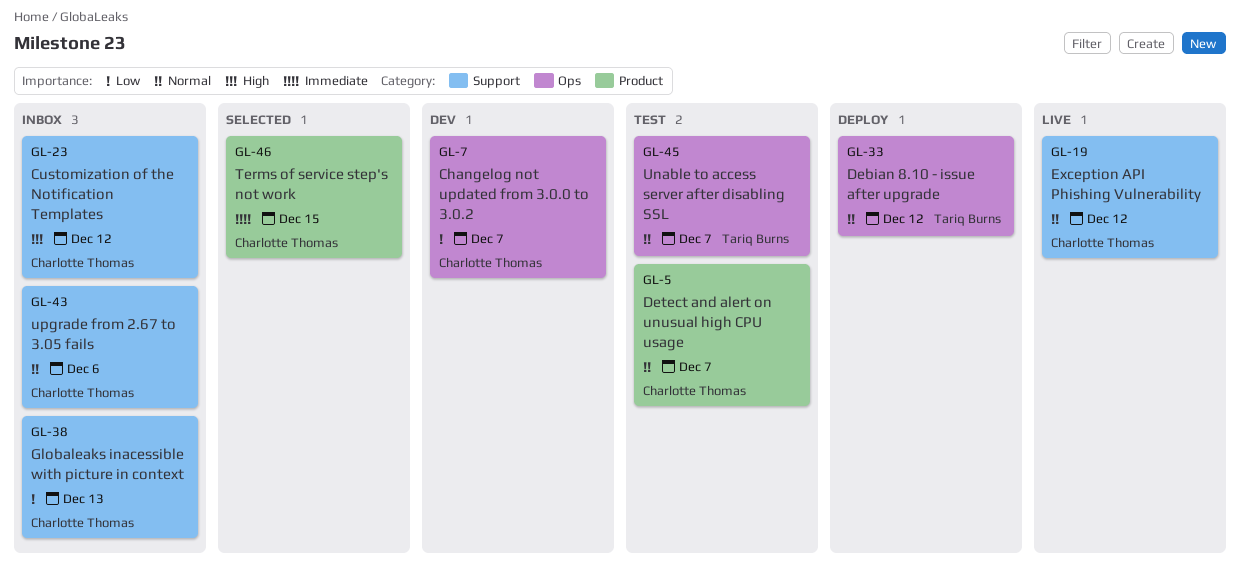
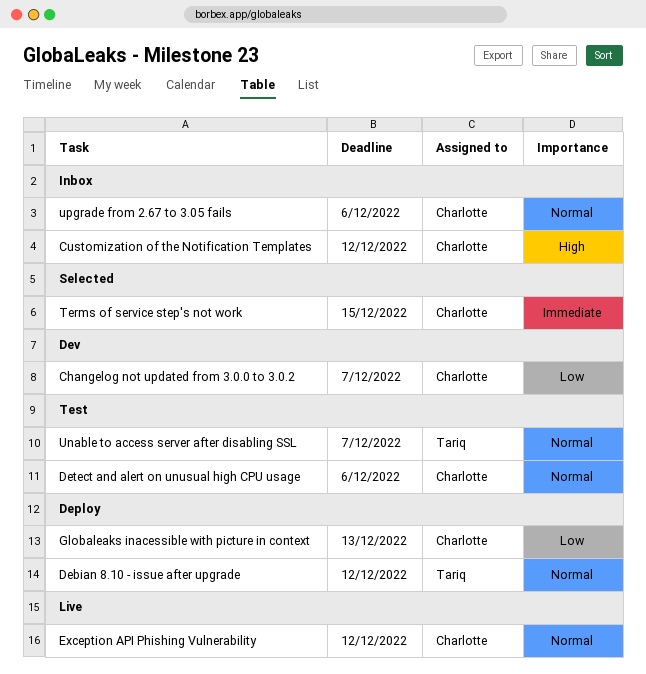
Detect and alert on unusual high CPU usage, due: Dec 7 -> Dec 6
Globaleaks inacessible with picture in context, status: Inbox -> Deploy

